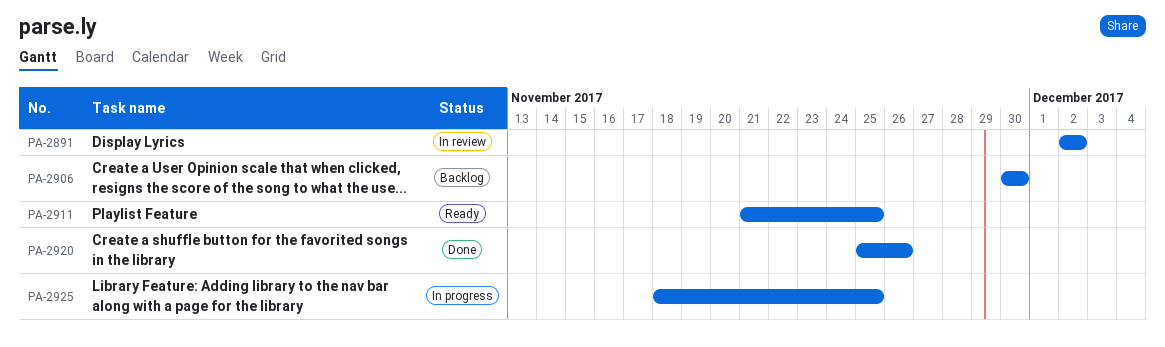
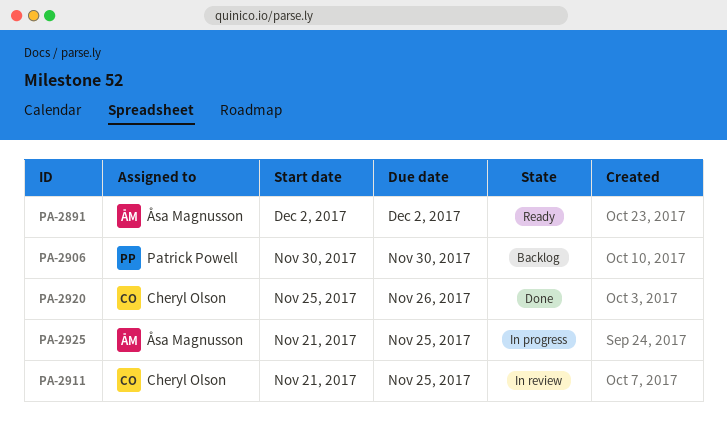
PA-2891, status: In review -> Ready
PA-2911, status: Ready -> In review
PA-2925, start: Nov 18 -> Nov 21

